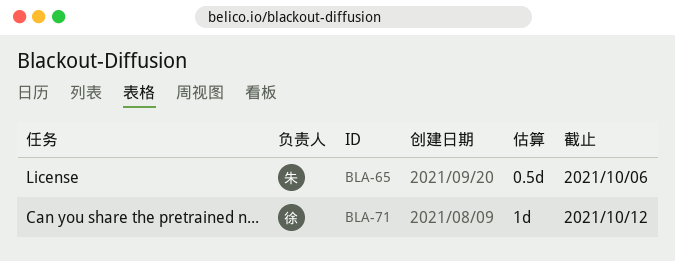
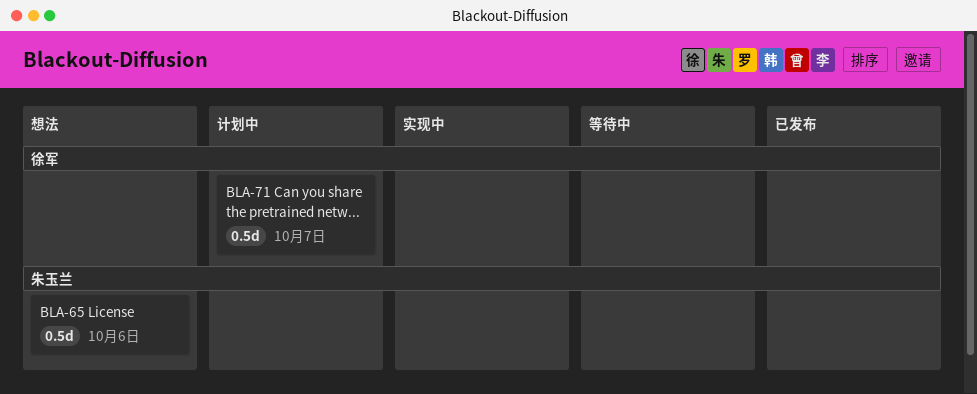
BLA-71, estimate: 1d -> 0.5d
BLA-71, due: Oct 12 -> Oct 7

